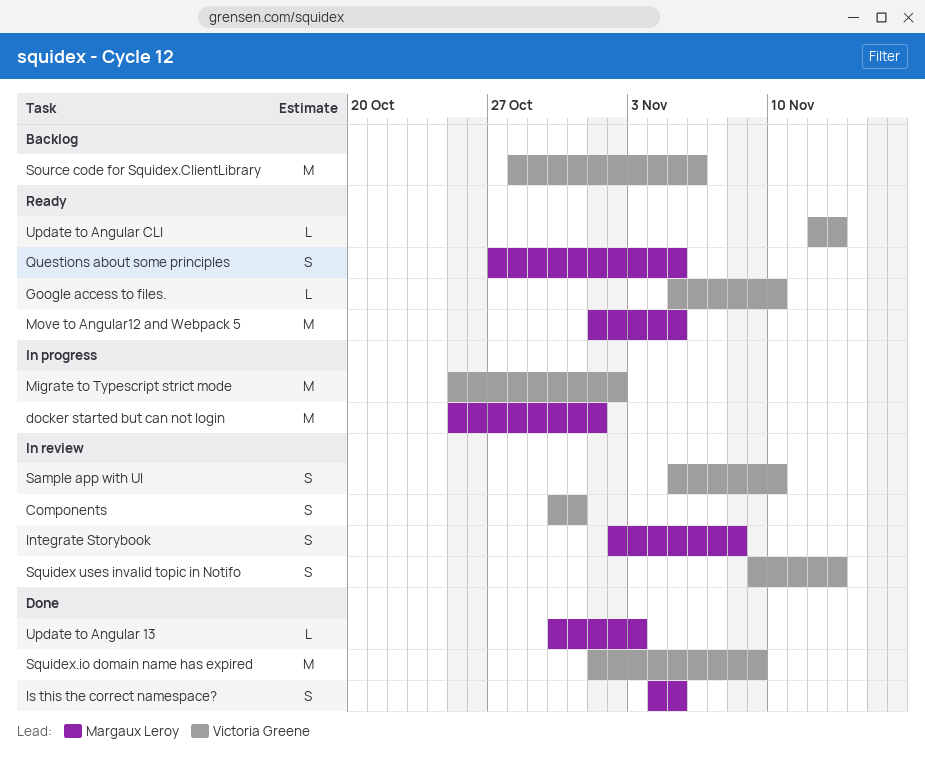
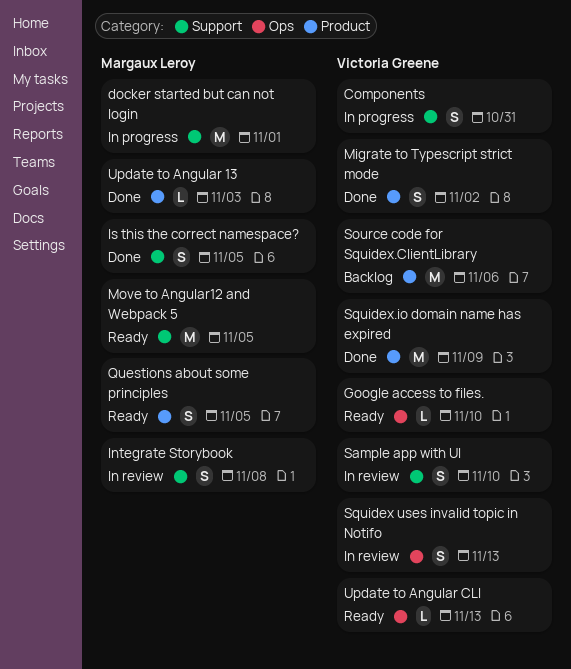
Components, status: In review -> In progress
Migrate to Typescript strict mode, status: In progress -> Done
Migrate to Typescript strict mode, estimate: M -> S

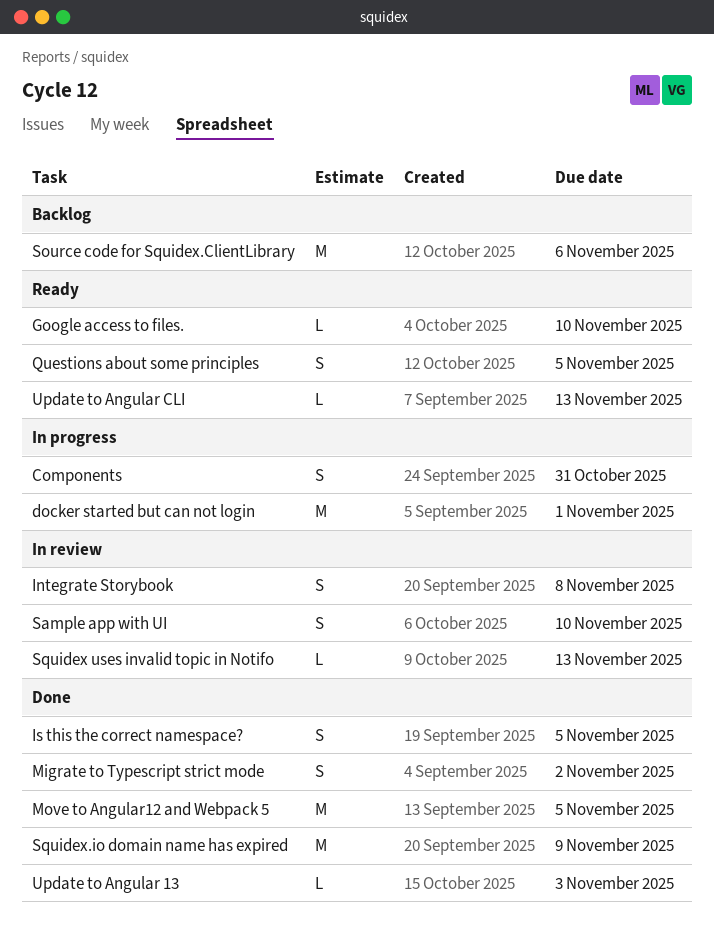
Move to Angular12 and Webpack 5, status: Ready -> Done
Squidex uses invalid topic in Notifo, estimate: S -> L

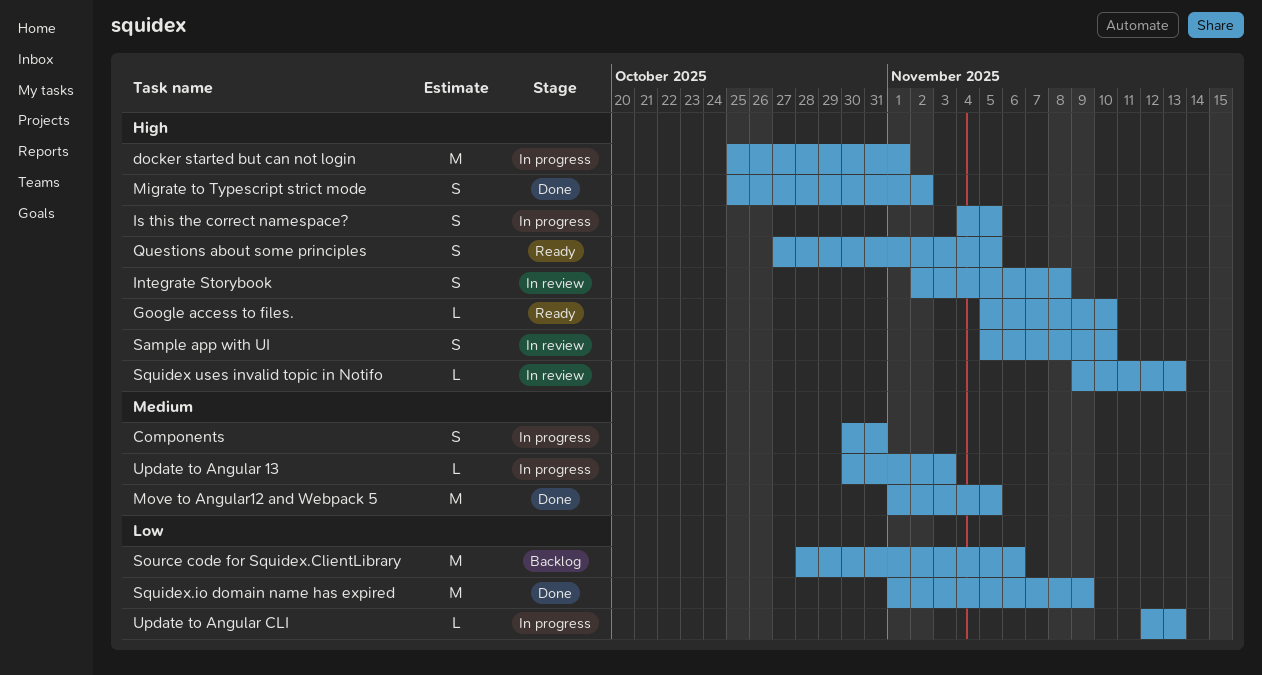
Is this the correct namespace?, status: Done -> In progress
Update to Angular 13, status: Done -> In progress
Update to Angular CLI, status: Ready -> In progress

